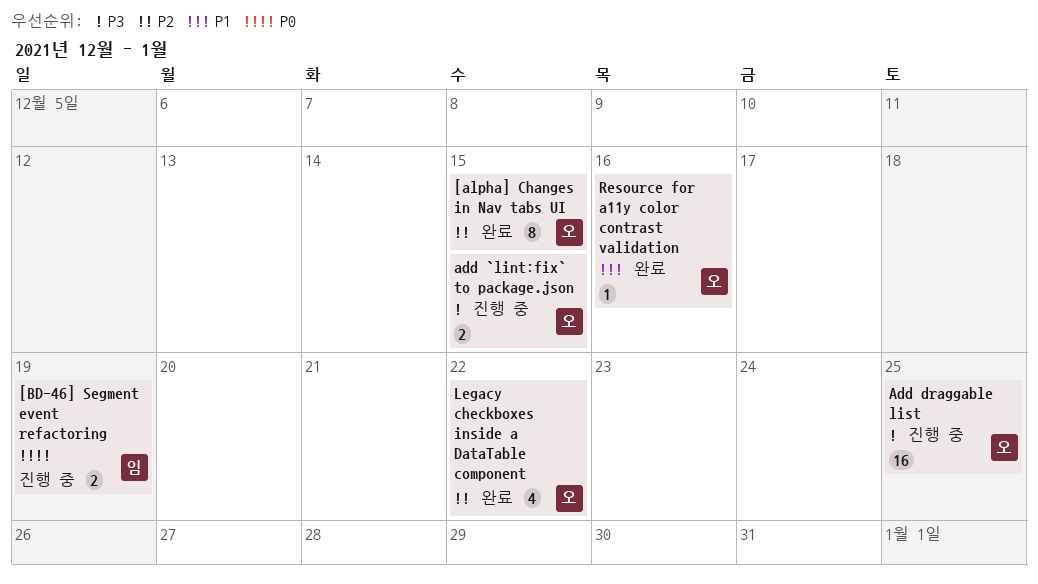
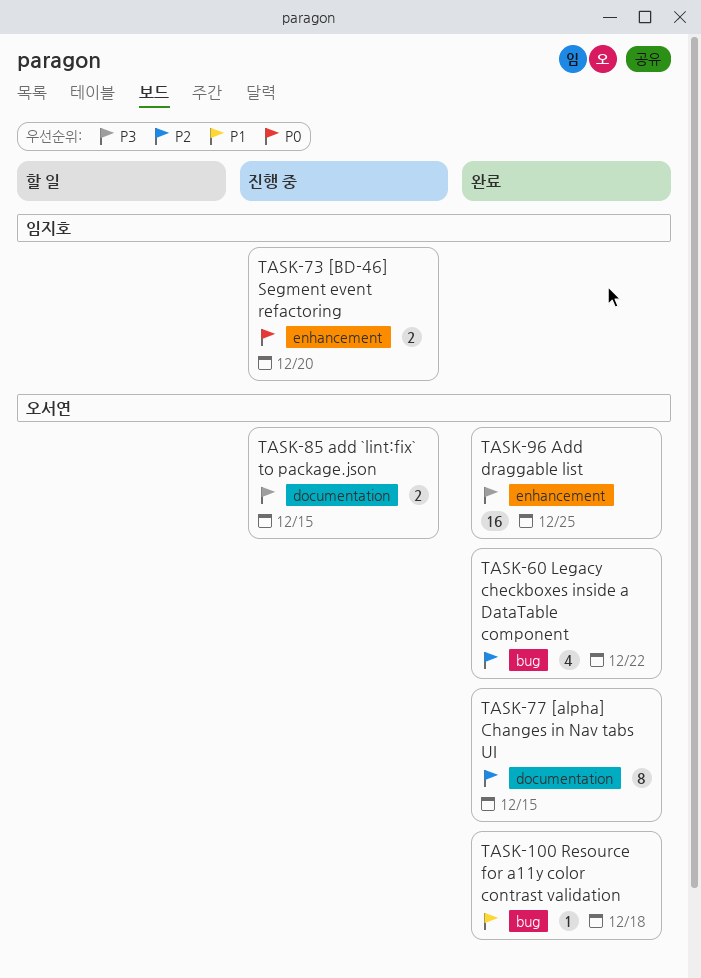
[BD-46] Segment event refactoring, due: Dec 19 -> Dec 20
Add draggable list, status: 진행 중 -> 완료
Resource for a11y color contrast validation, due: Dec 16 -> Dec 18

